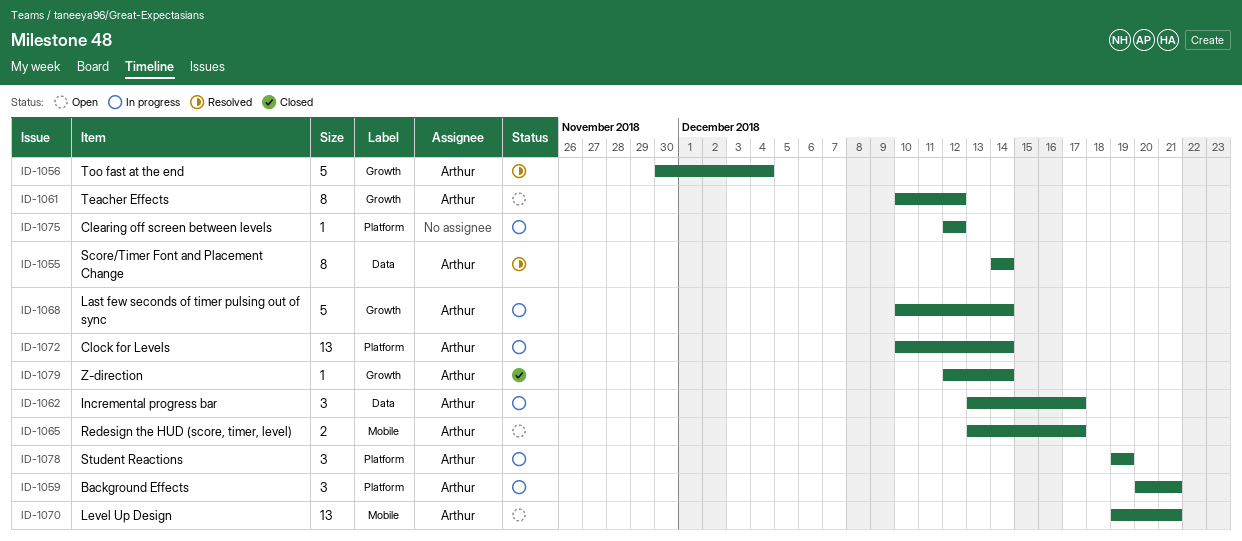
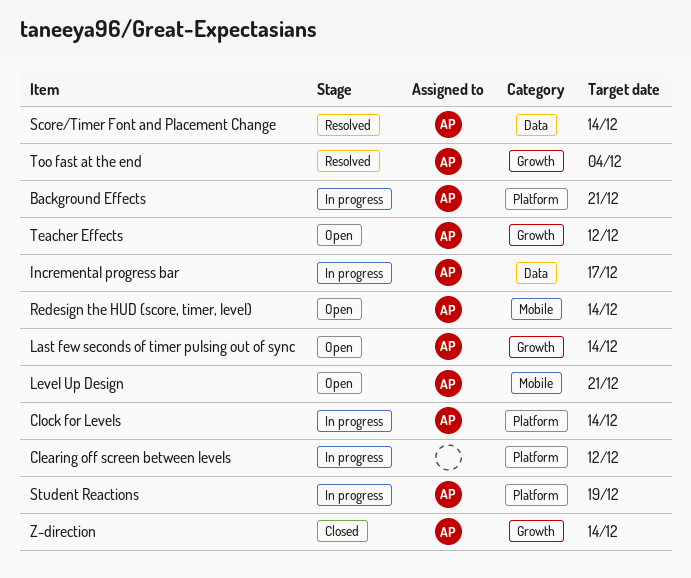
Last few seconds of timer pulsing out of sync, status: In progress -> Open
Redesign the HUD (score, timer, level), due: Dec 17 -> Dec 14

